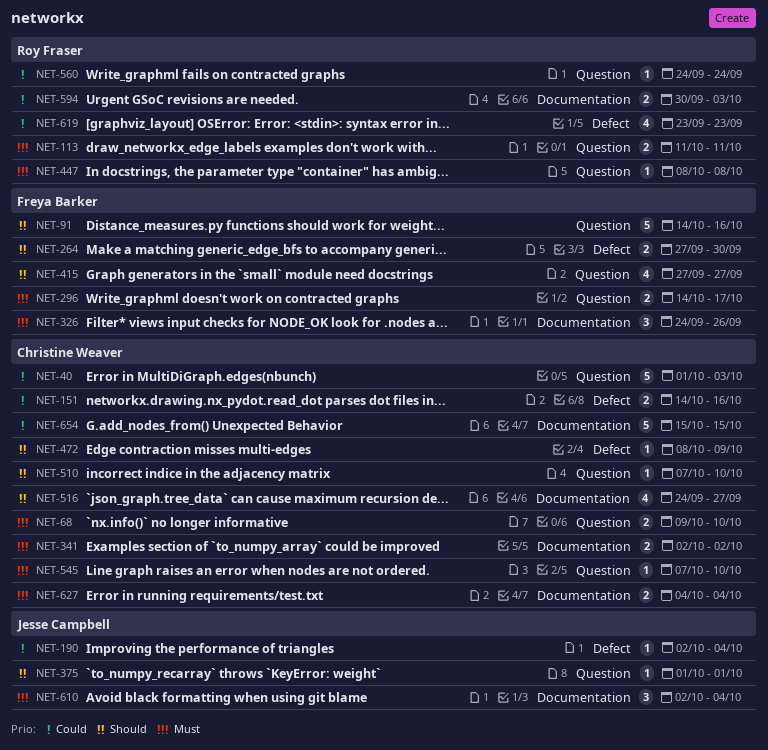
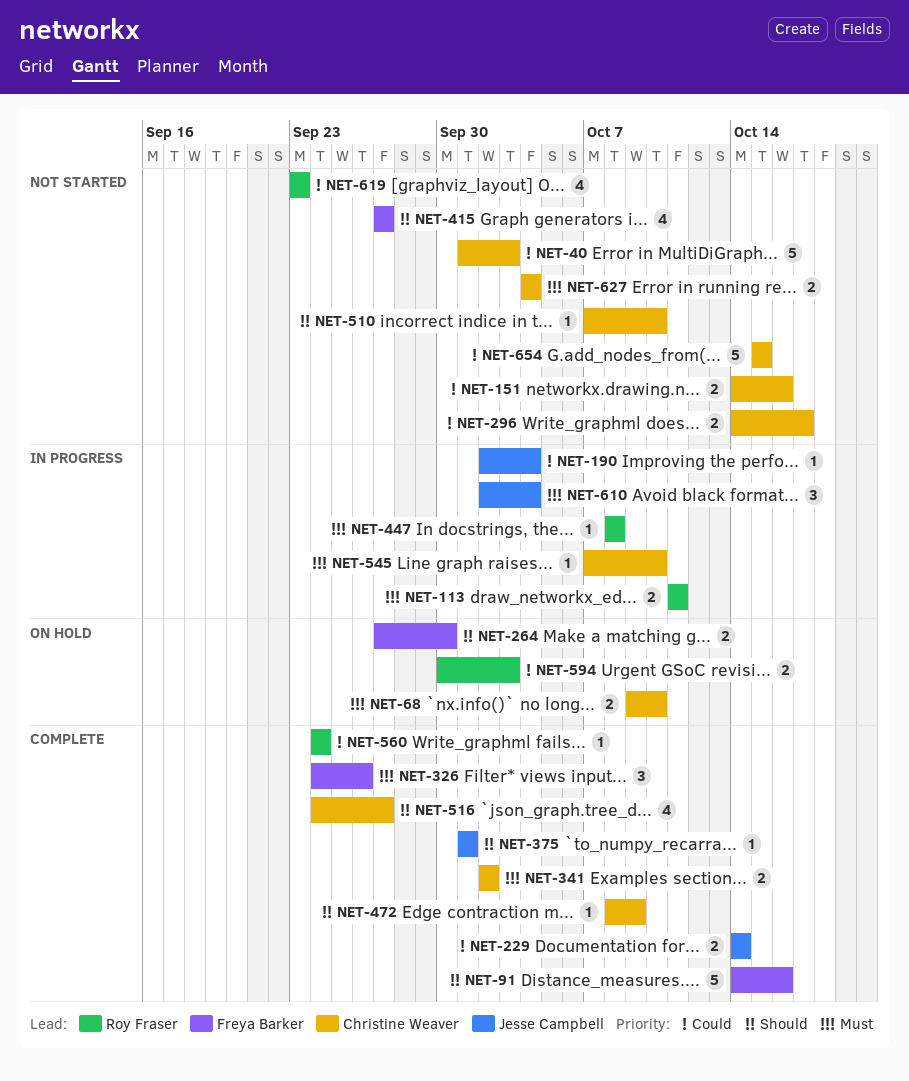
NET-229: none -> present
NET-296, owner: Freya Barker -> Christine Weaver
NET-296, priority: Must -> Could

